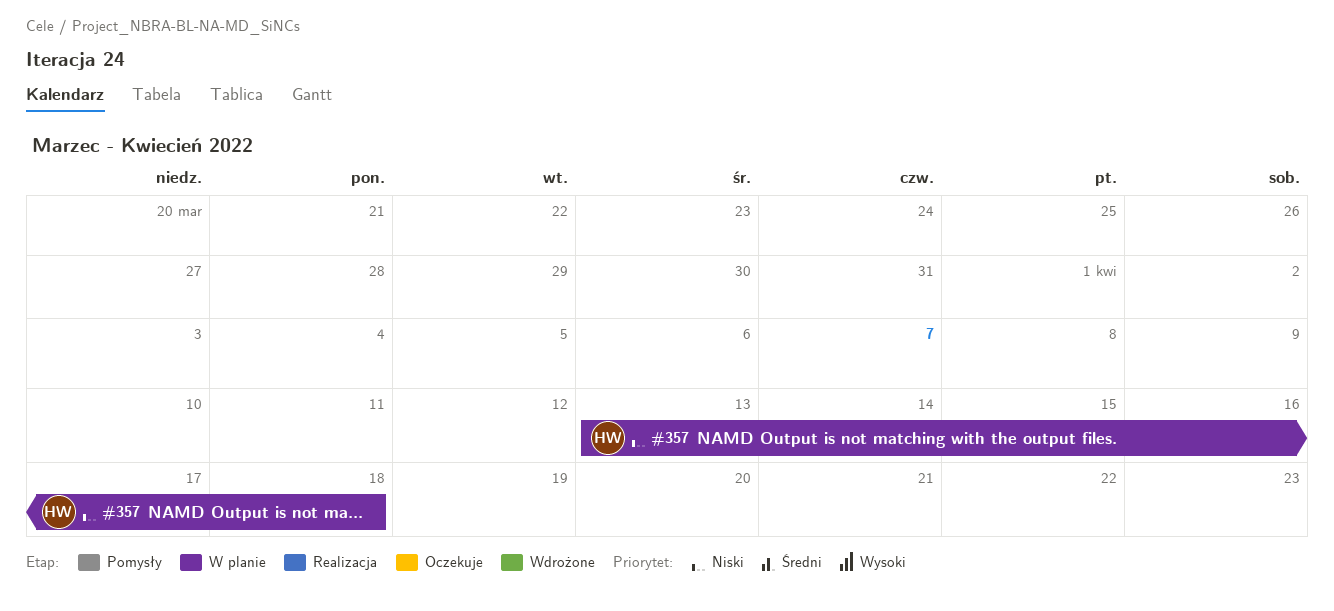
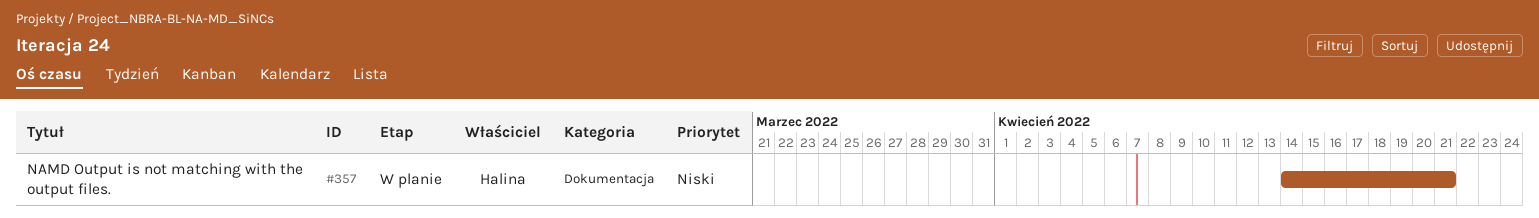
#357, start: Apr 13 -> Apr 14
#357, due: Apr 18 -> Apr 21

